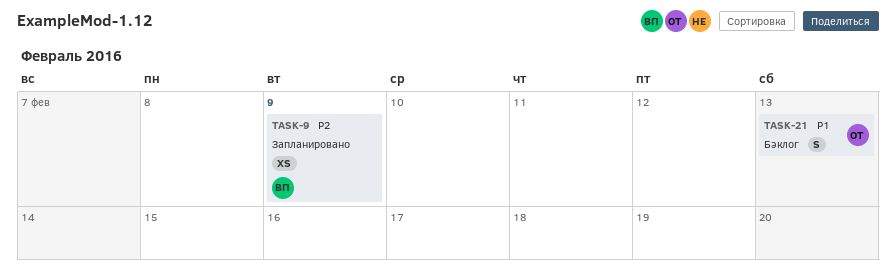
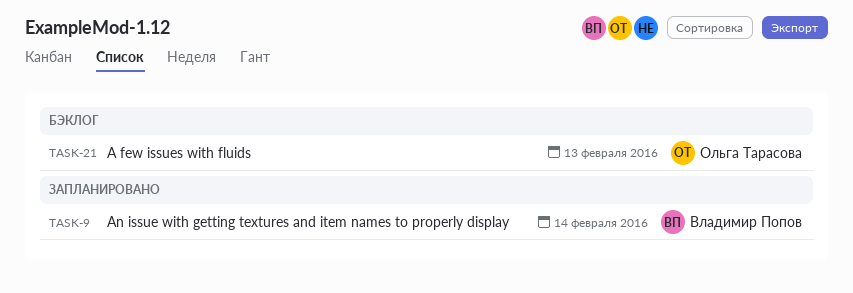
TASK-9, due: Feb 9 -> Feb 14

